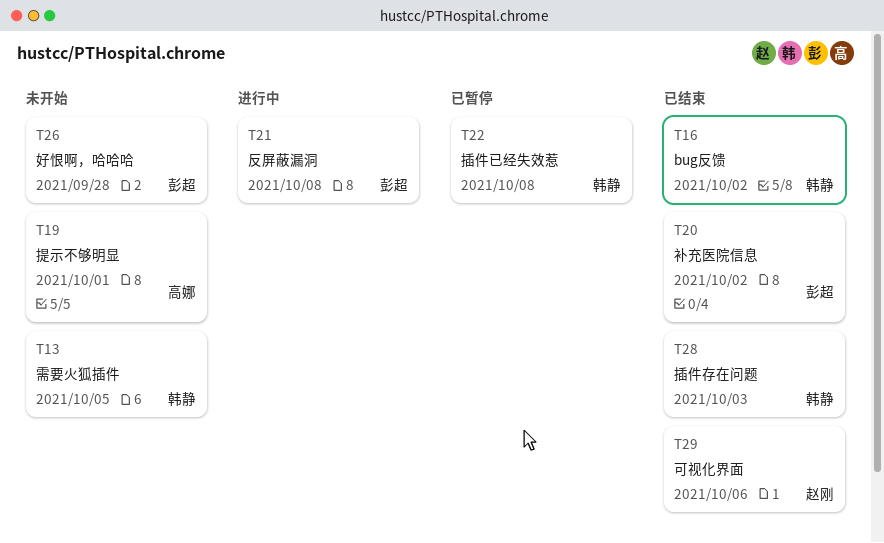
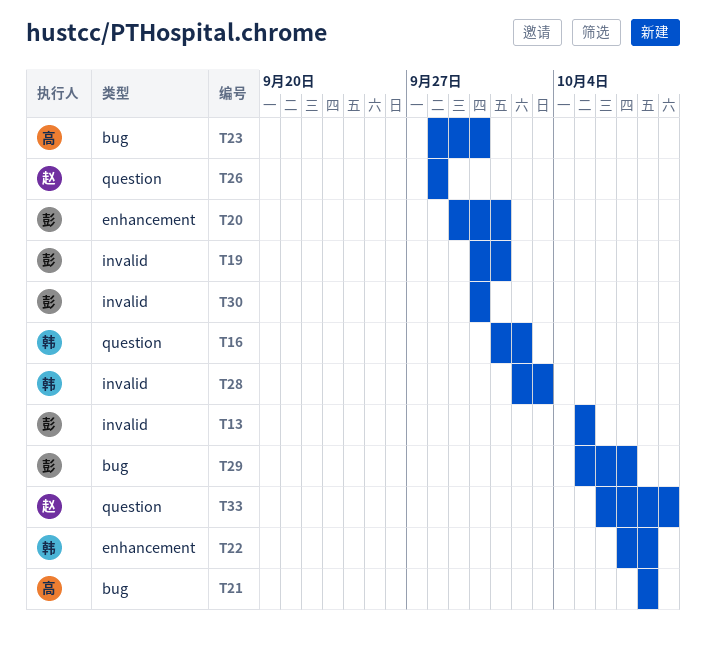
T13, owner: 韩静 -> 彭超
T19, owner: 高娜 -> 彭超
T20, due: Oct 2 -> Oct 1
T21, owner: 彭超 -> 高娜
T23: none -> present
T26, owner: 彭超 -> 赵刚
T29, owner: 赵刚 -> 彭超
T29, due: Oct 6 -> Oct 7
T30: none -> present
T33: none -> present

